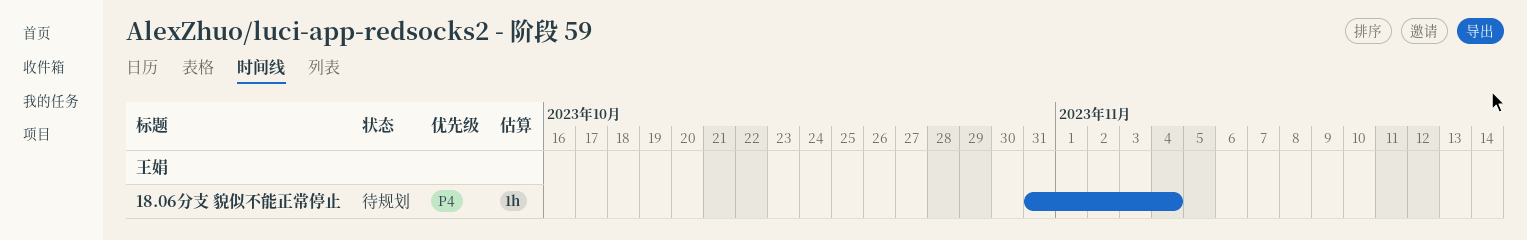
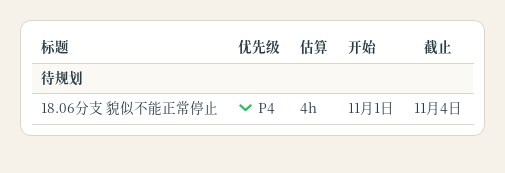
18.06分支 貌似不能正常停止, estimate: 1h -> 4h
18.06分支 貌似不能正常停止, start: Oct 31 -> Nov 1

